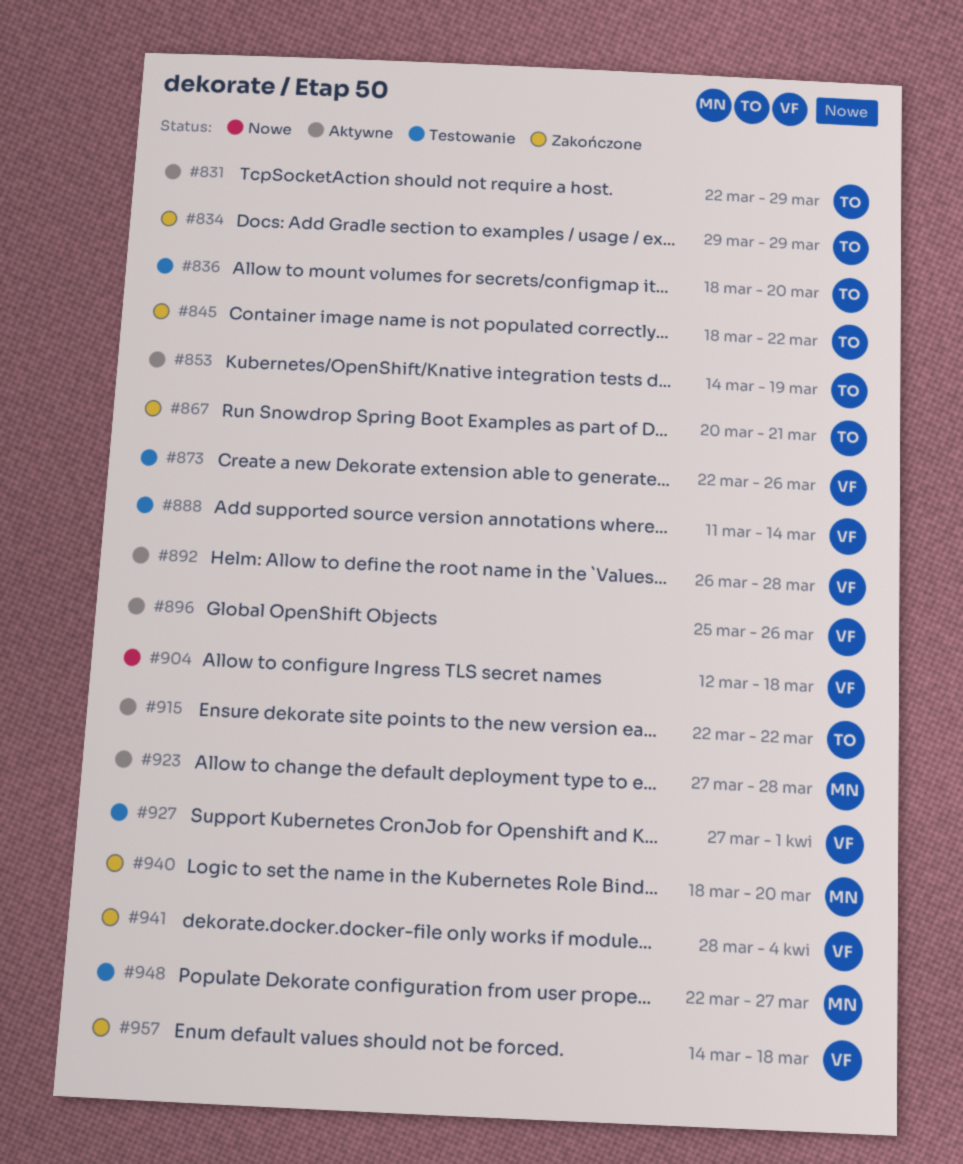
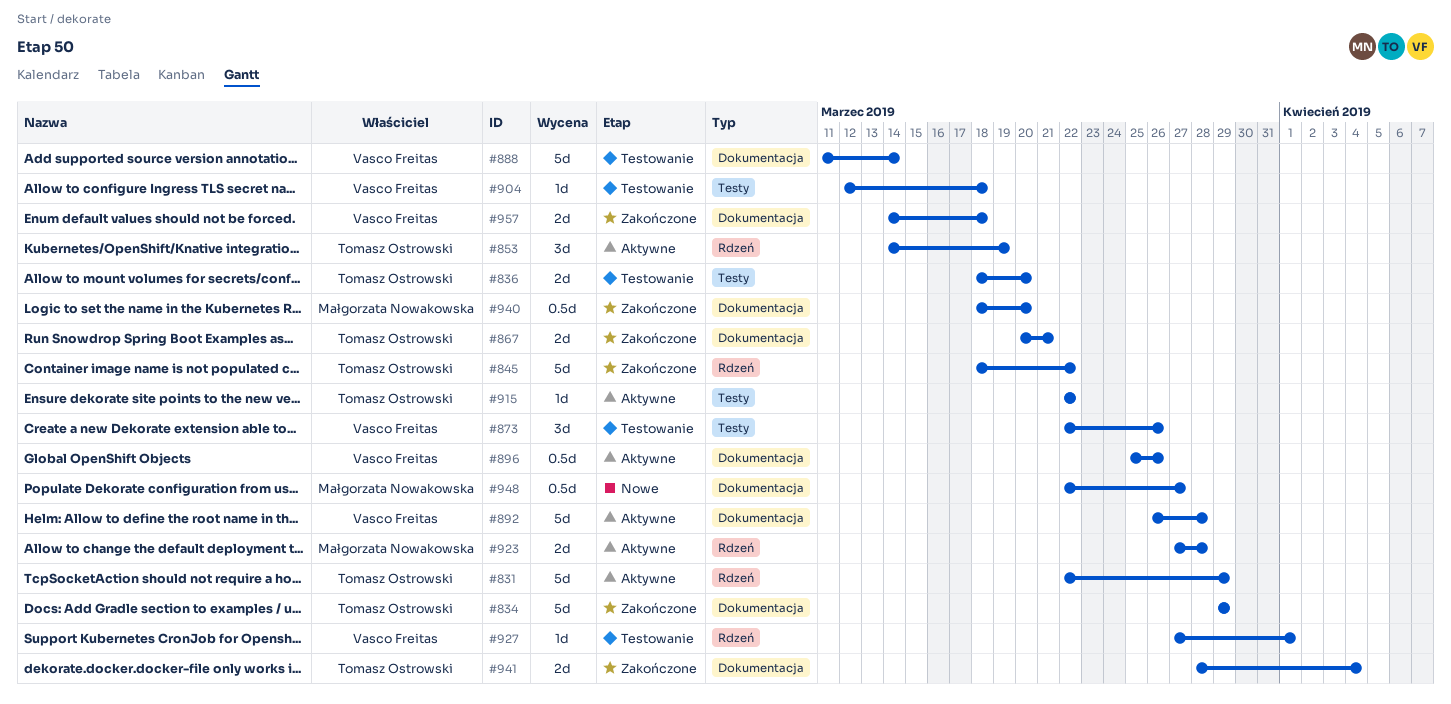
#904, status: Nowe -> Testowanie
#941, owner: Vasco Freitas -> Tomasz Ostrowski
#948, status: Testowanie -> Nowe

